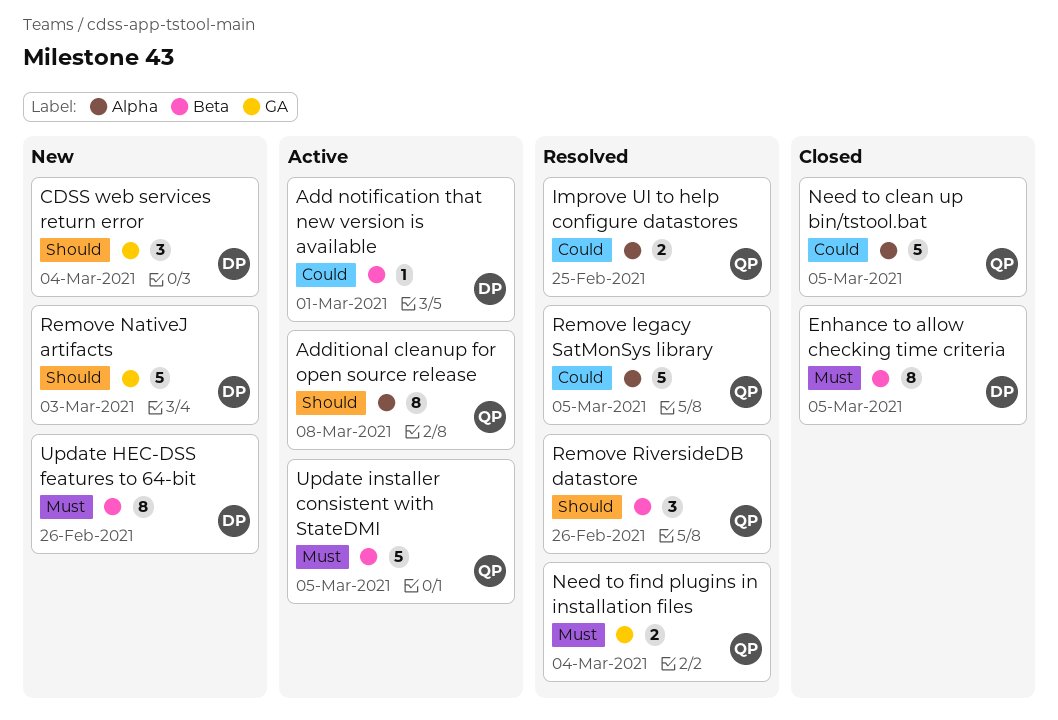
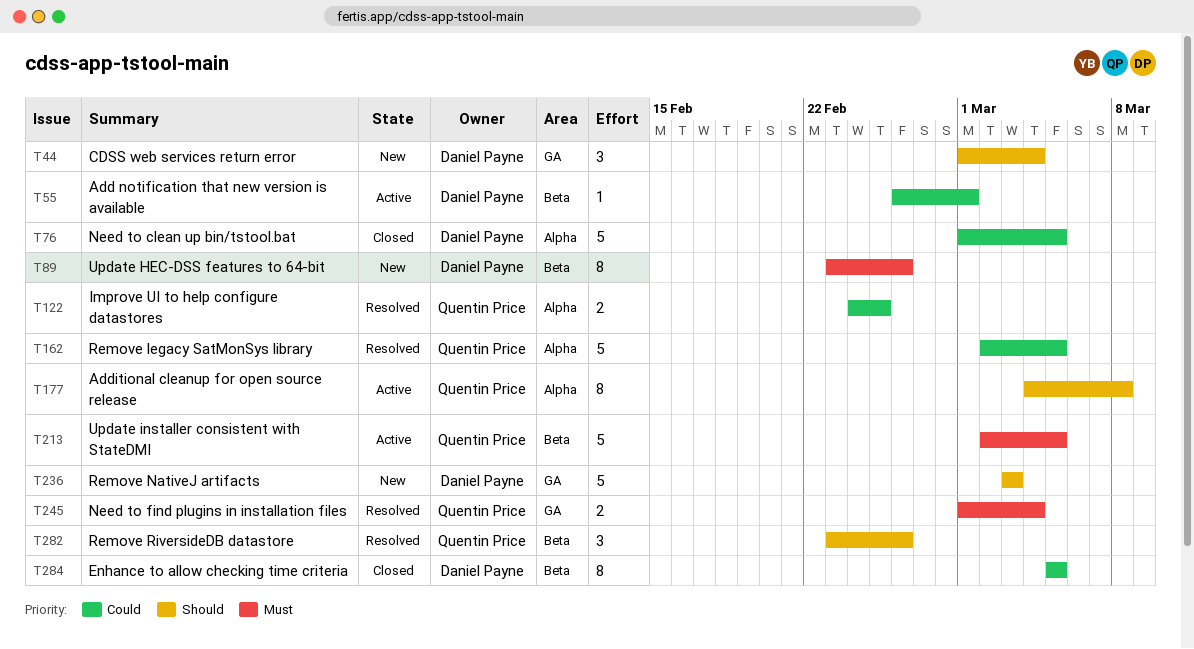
Enhance to allow checking time criteria, priority: Must -> Could
Need to clean up bin/tstool.bat, owner: Quentin Price -> Daniel Payne

